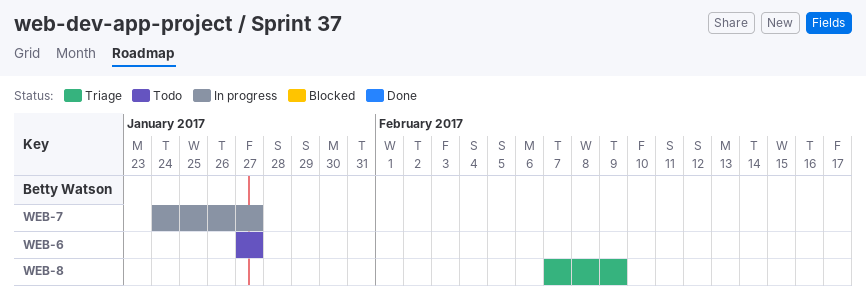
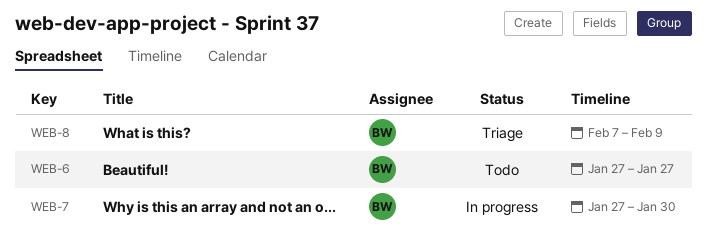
WEB-7, start: Jan 24 -> Jan 27
WEB-7, due: Jan 27 -> Jan 30

